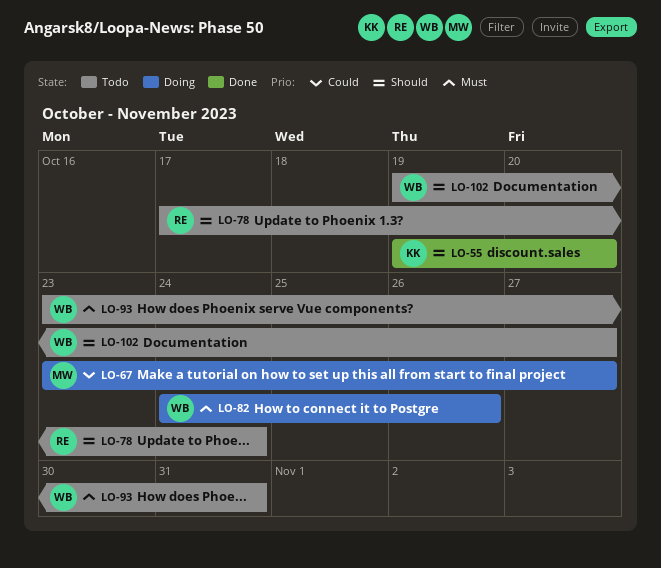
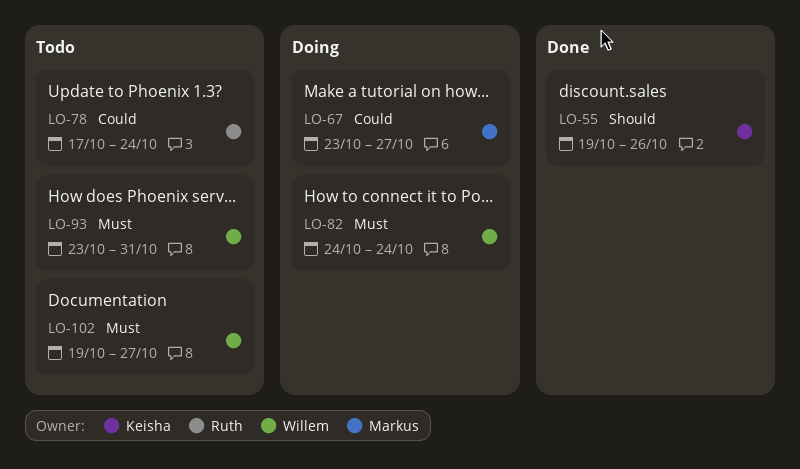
LO-55, due: Oct 20 -> Oct 26
LO-78, priority: Should -> Could
LO-82, due: Oct 26 -> Oct 24
LO-102, priority: Should -> Must

